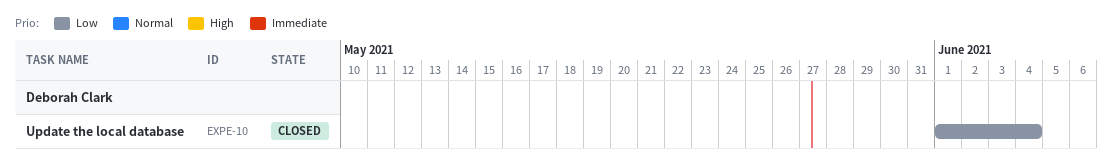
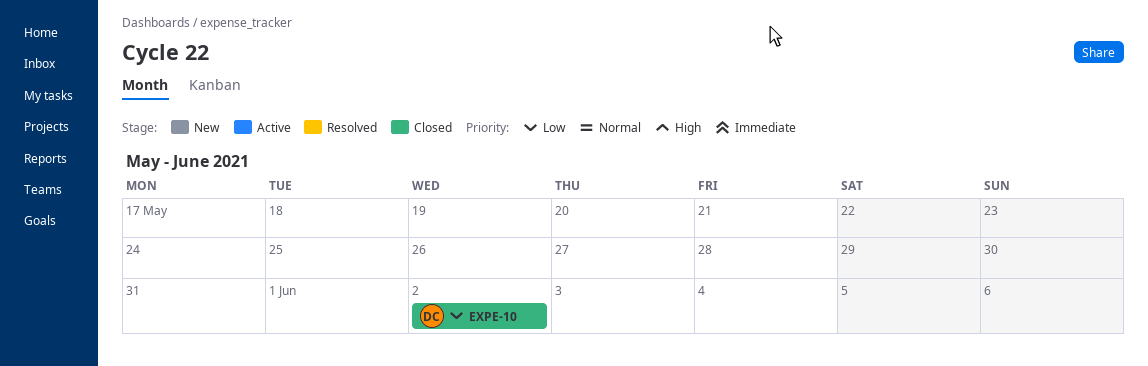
EXPE-10, start: Jun 1 -> Jun 2
EXPE-10, due: Jun 4 -> Jun 2

